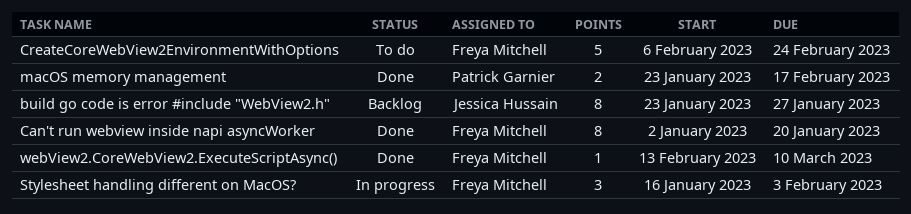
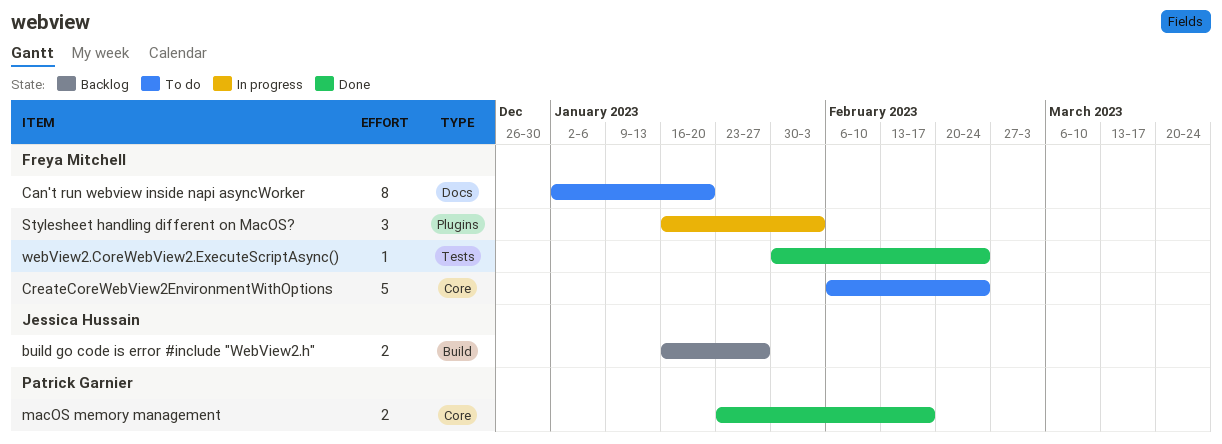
build go code is error #include "WebView2.h", estimate: 8 -> 2
build go code is error #include "WebView2.h", start: Jan 23 -> Jan 16
Can't run webview inside napi asyncWorker, status: Done -> To do
webView2.CoreWebView2.ExecuteScriptAsync(), start: Feb 13 -> Jan 30
webView2.CoreWebView2.ExecuteScriptAsync(), due: Mar 10 -> Feb 24

